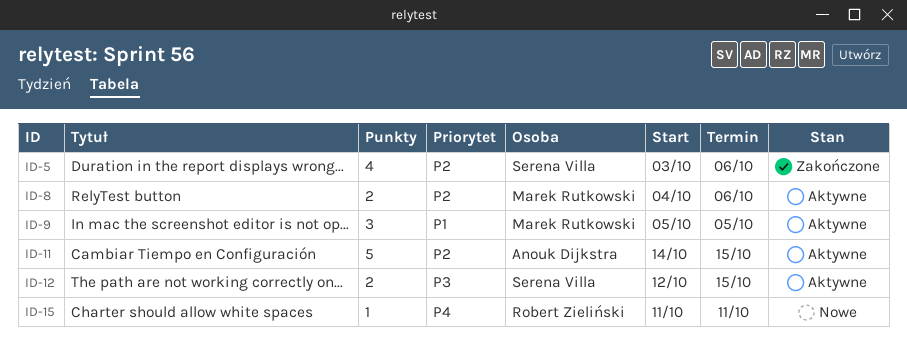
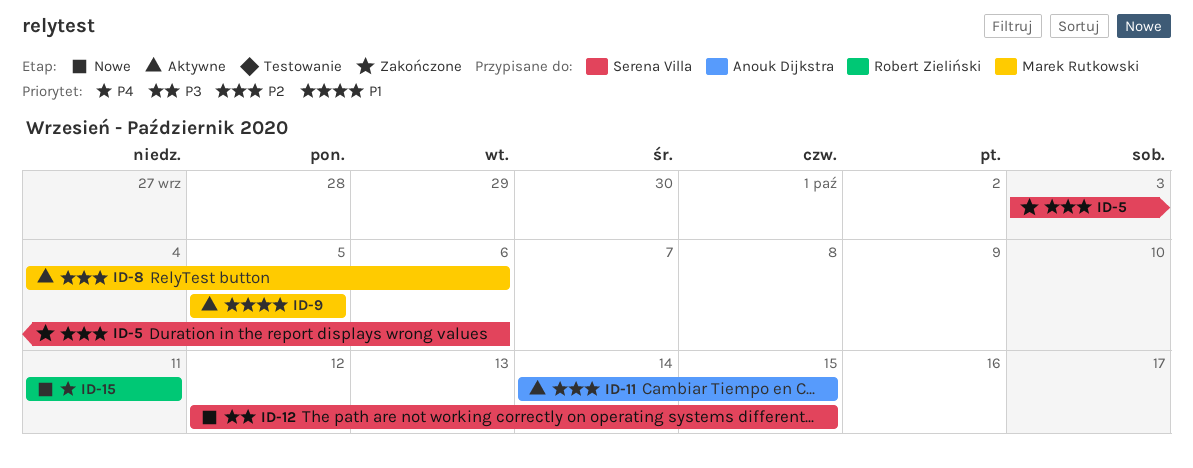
ID-12, status: Aktywne -> Nowe

